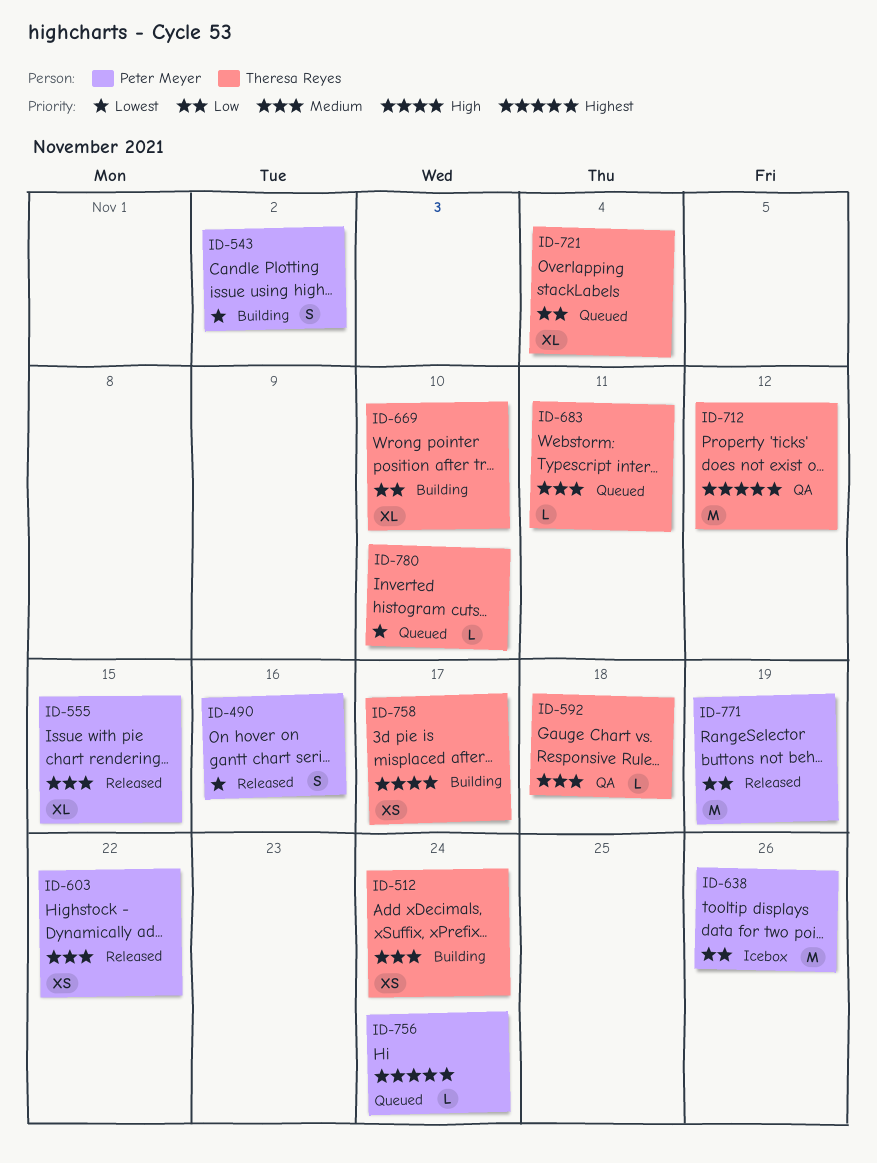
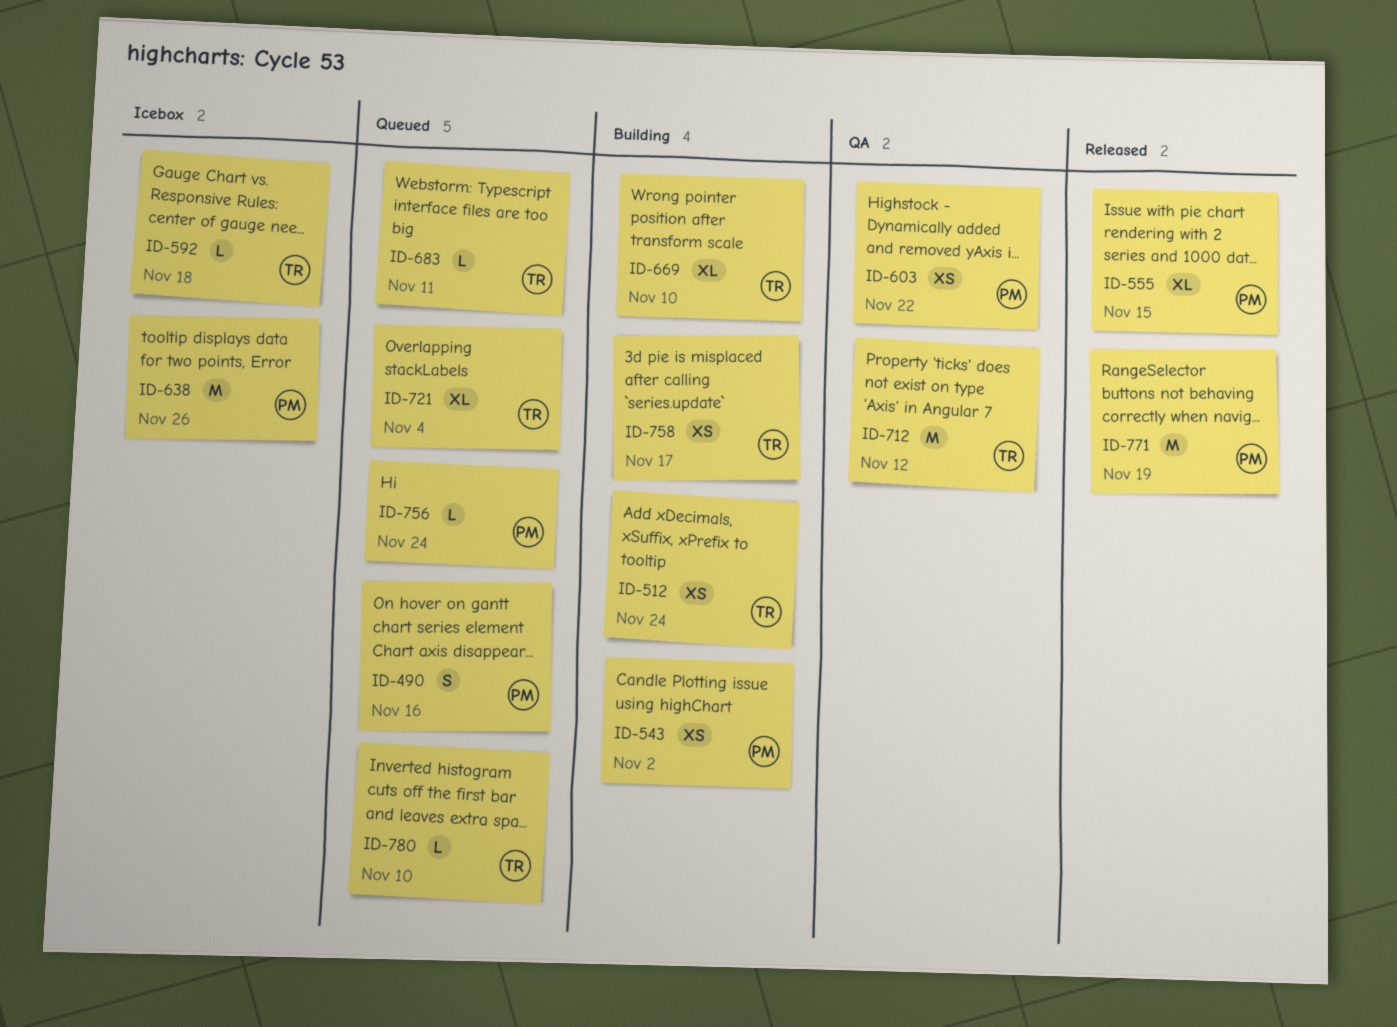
ID-490, status: Released -> Queued
ID-543, estimate: S -> XS
ID-592, status: QA -> Icebox
ID-603, status: Released -> QA

